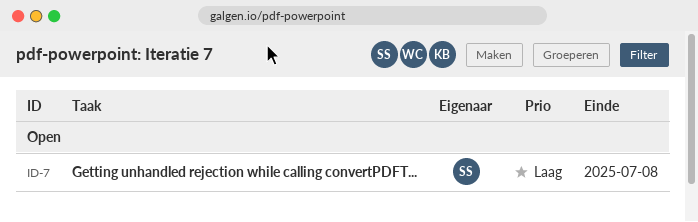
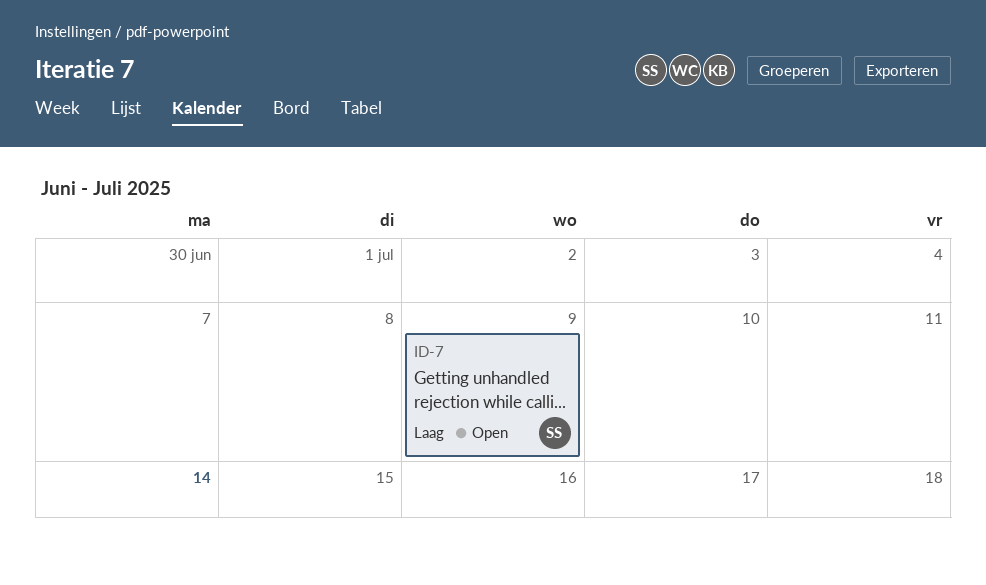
ID-7, due: Jul 8 -> Jul 9

